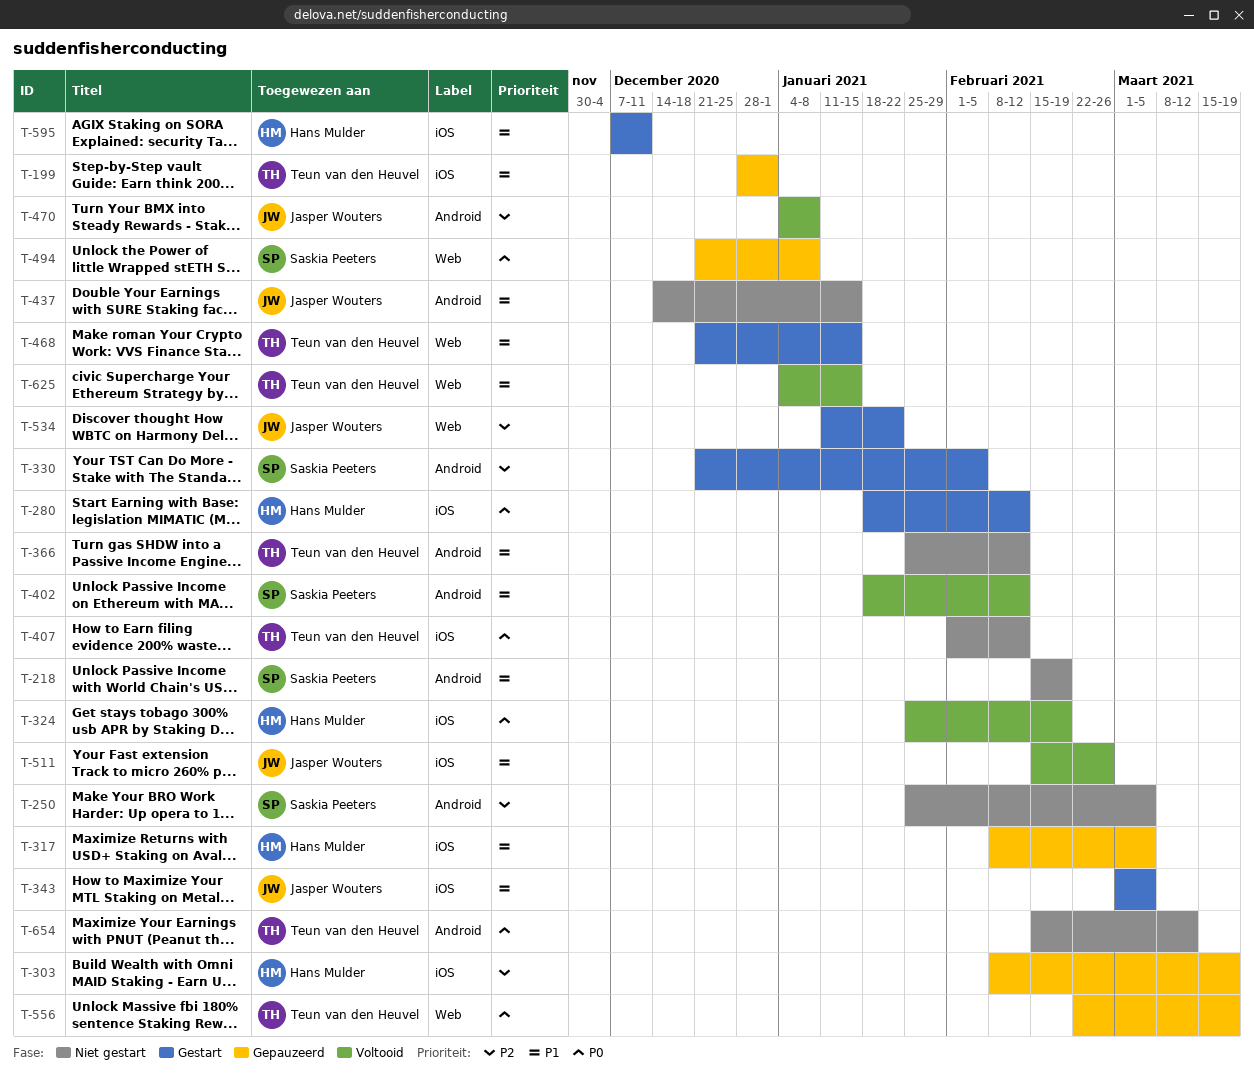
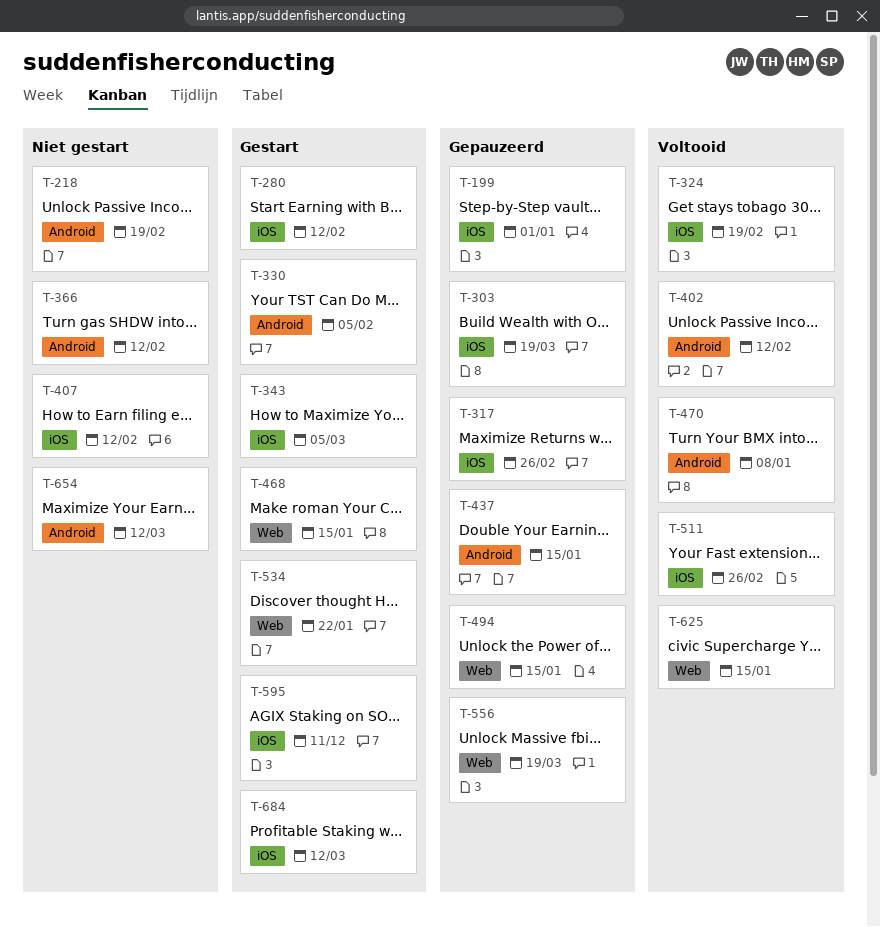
T-250: present -> none
T-317, due: Mar 5 -> Feb 26
T-437, status: Niet gestart -> Gepauzeerd
T-494, due: Jan 8 -> Jan 15
T-684: none -> present

